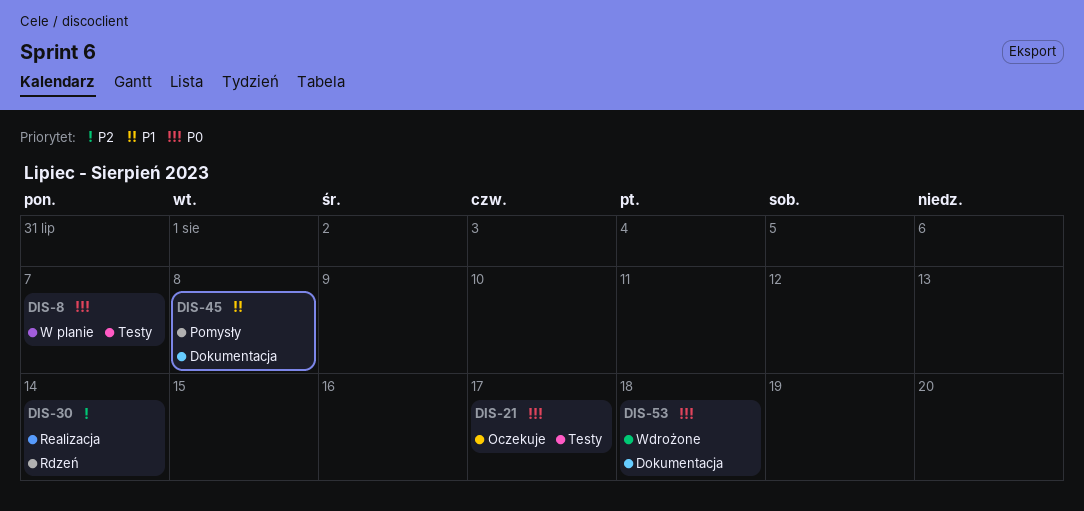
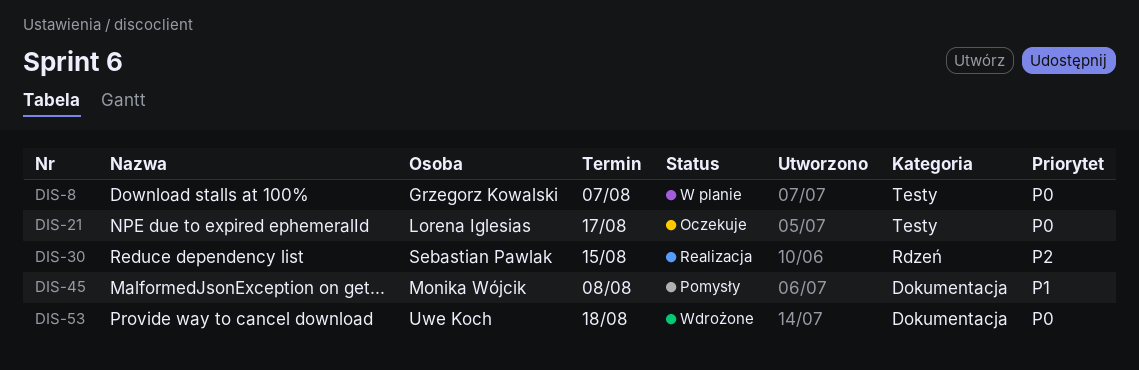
DIS-30, due: Aug 14 -> Aug 15

